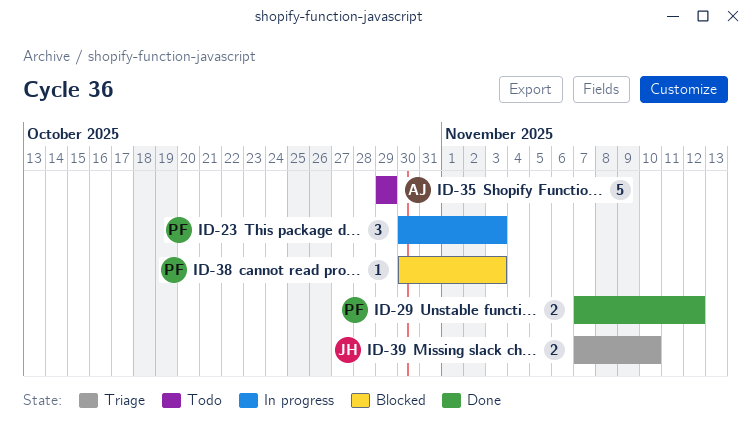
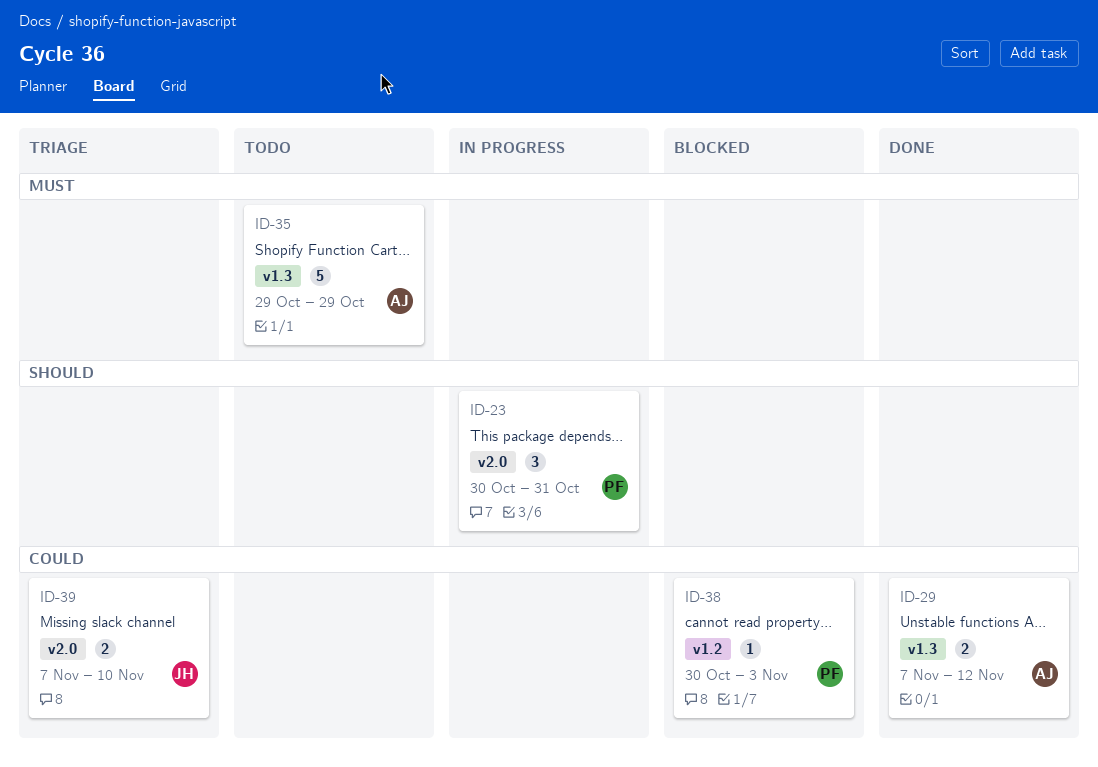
ID-23, due: Nov 3 -> Oct 31
ID-29, owner: PF -> AJ

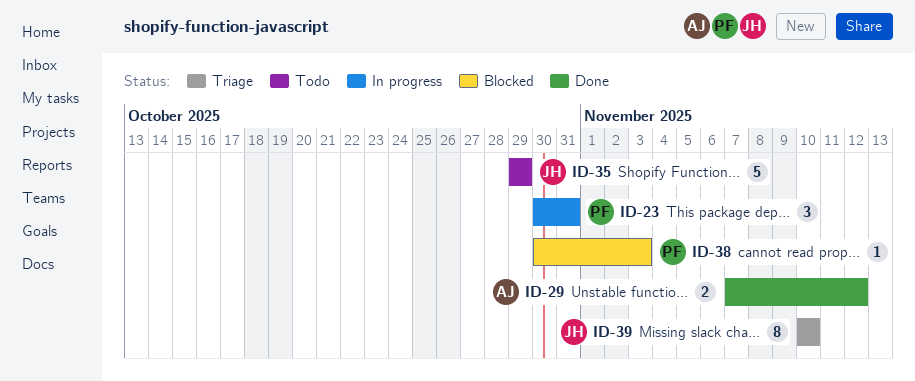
ID-35, owner: AJ -> JH
ID-39, estimate: 2 -> 8
ID-39, start: Nov 7 -> Nov 10

